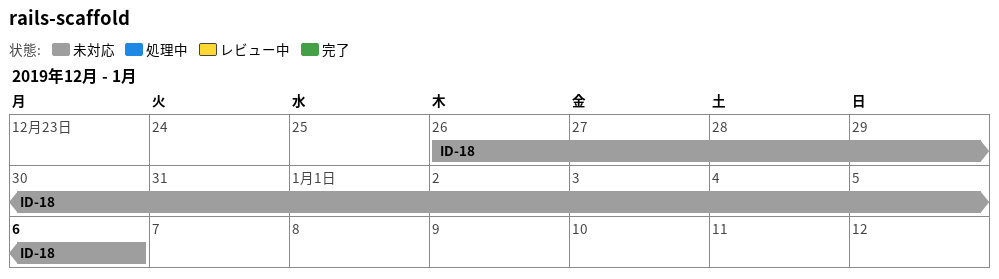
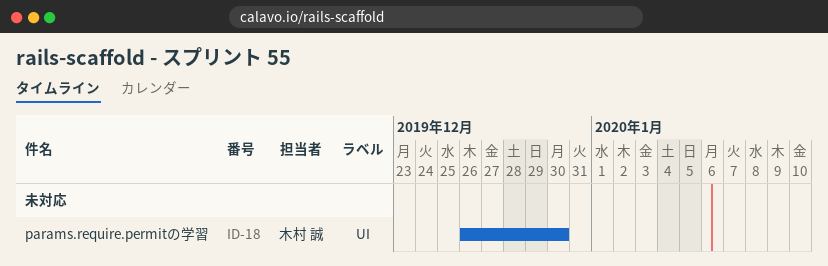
ID-18, due: Jan 6 -> Dec 30

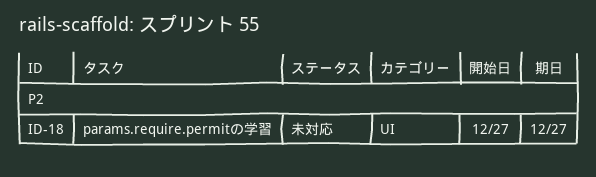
ID-18, start: Dec 26 -> Dec 27
ID-18, due: Dec 30 -> Dec 27

